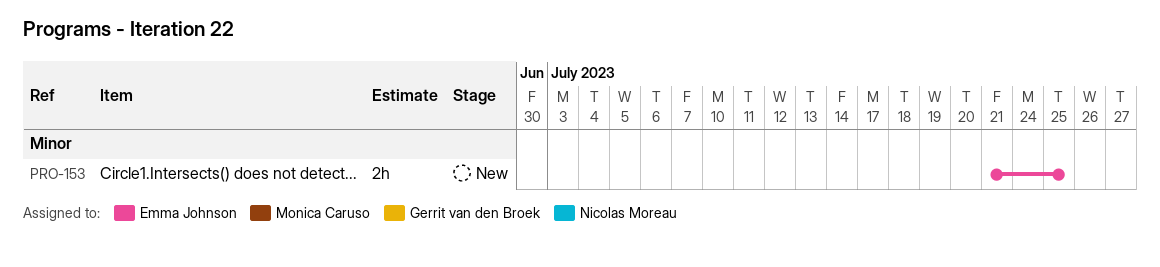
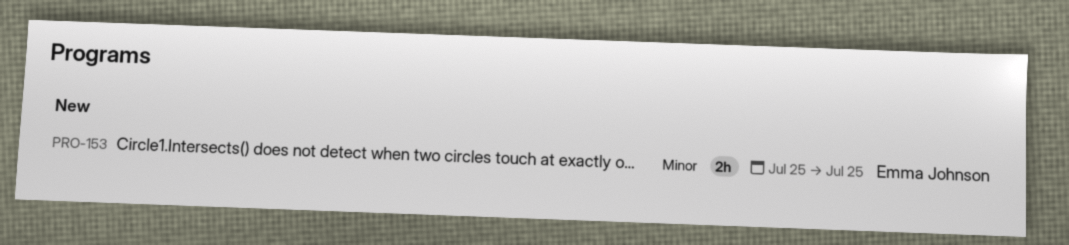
PRO-153, start: Jul 21 -> Jul 25

